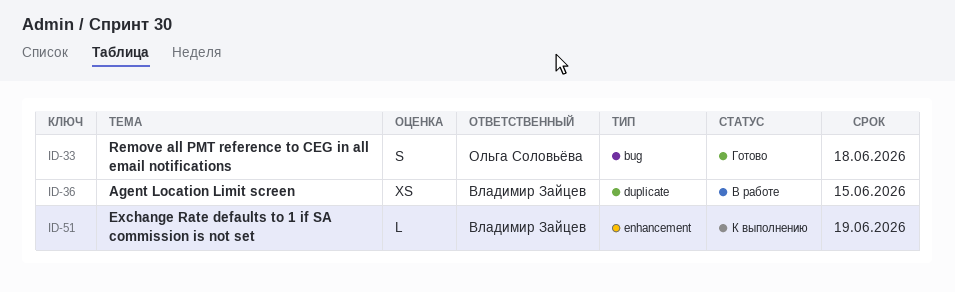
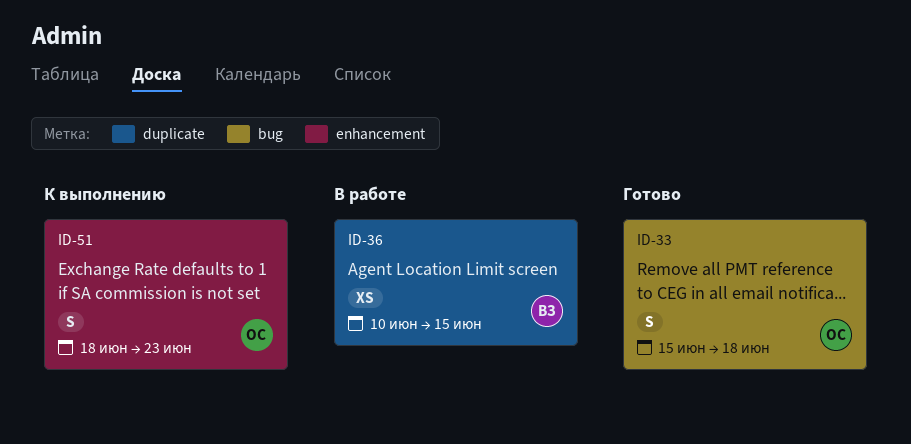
ID-51, owner: Владимир Зайцев -> Ольга Соловьёва
ID-51, estimate: L -> S
ID-51, due: Jun 19 -> Jun 23

